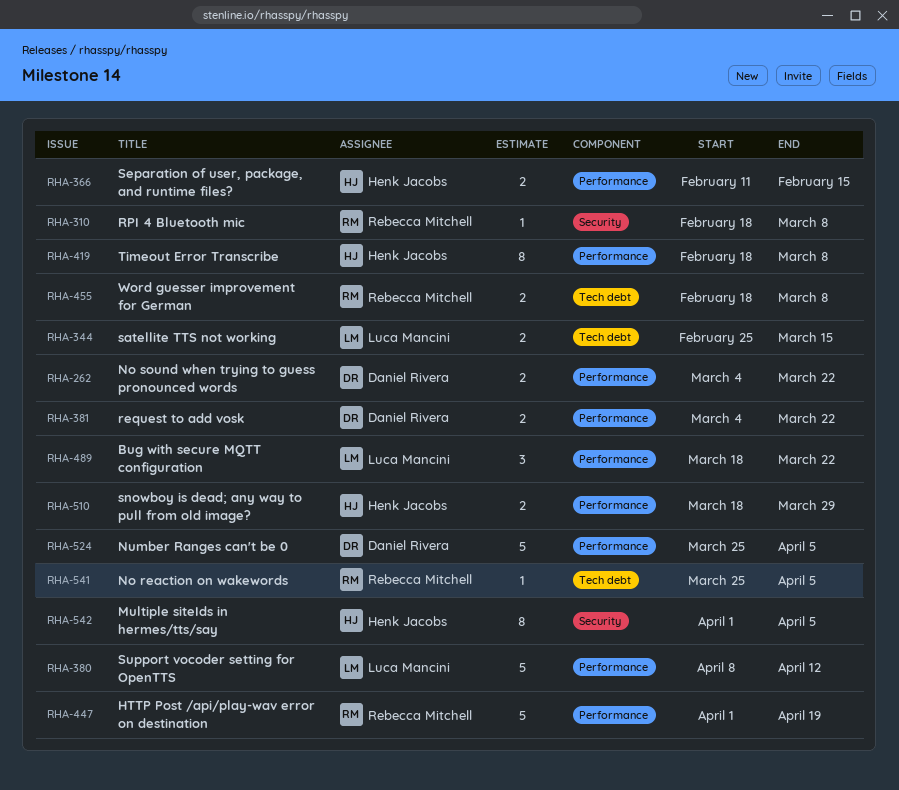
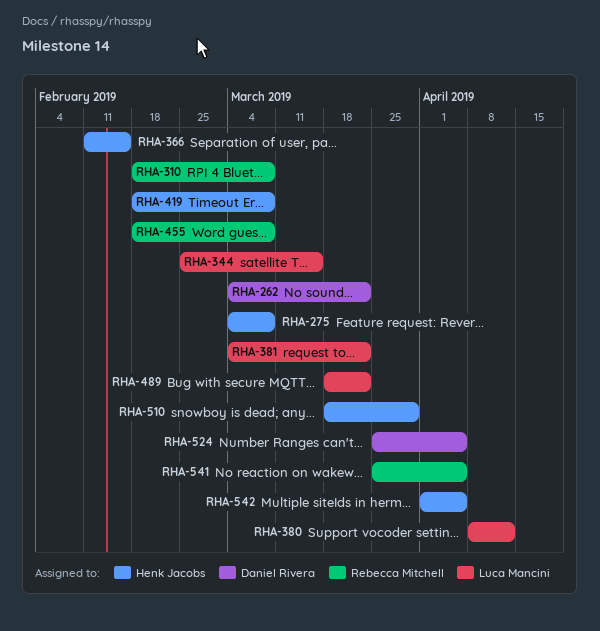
RHA-275: none -> present
RHA-381, owner: Daniel Rivera -> Luca Mancini
RHA-447: present -> none

